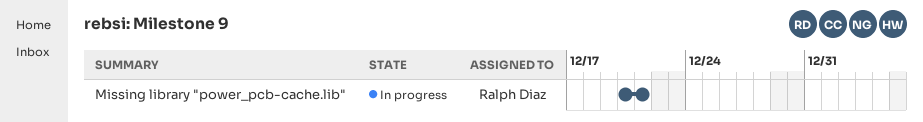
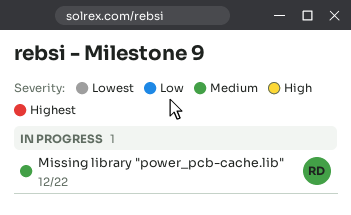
Missing library "power_pcb-cache.lib", due: Dec 21 -> Dec 22

